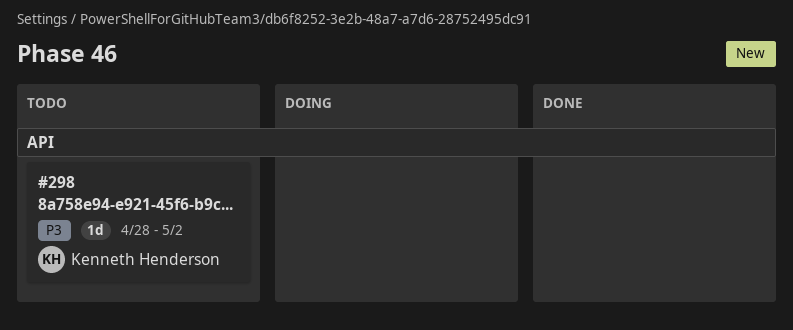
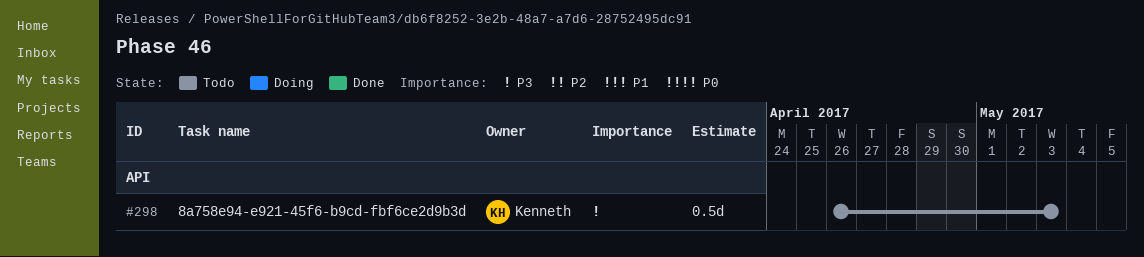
#298, estimate: 1d -> 0.5d
#298, start: Apr 28 -> Apr 26
#298, due: May 2 -> May 3

